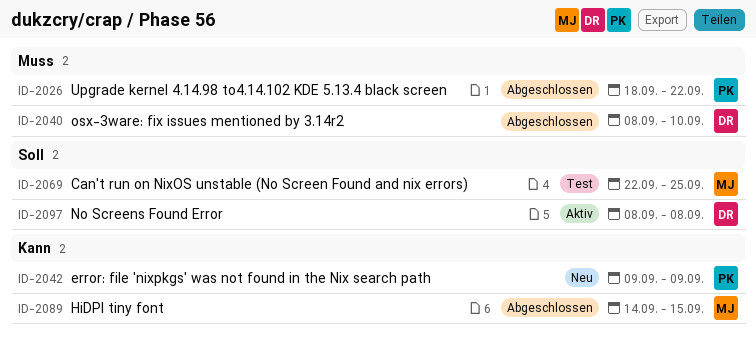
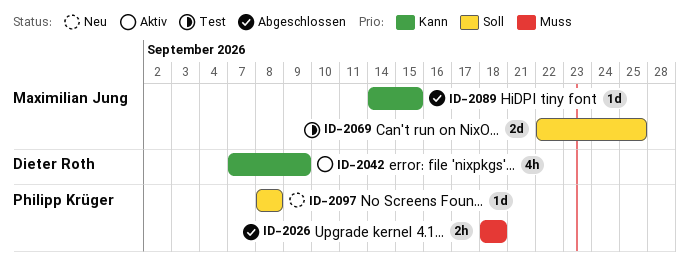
ID-2026, due: Sep 22 -> Sep 18
ID-2040: present -> none
ID-2042, status: Neu -> Aktiv
ID-2042, owner: Philipp Krüger -> Dieter Roth
ID-2042, start: Sep 9 -> Sep 7
ID-2097, status: Aktiv -> Neu
ID-2097, owner: Dieter Roth -> Philipp Krüger

